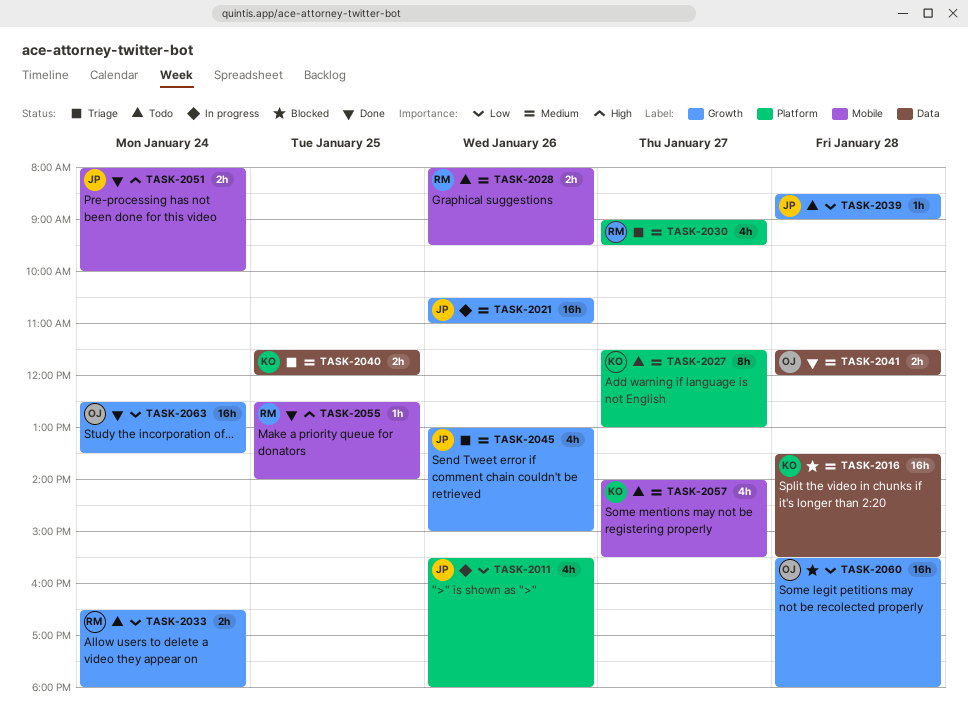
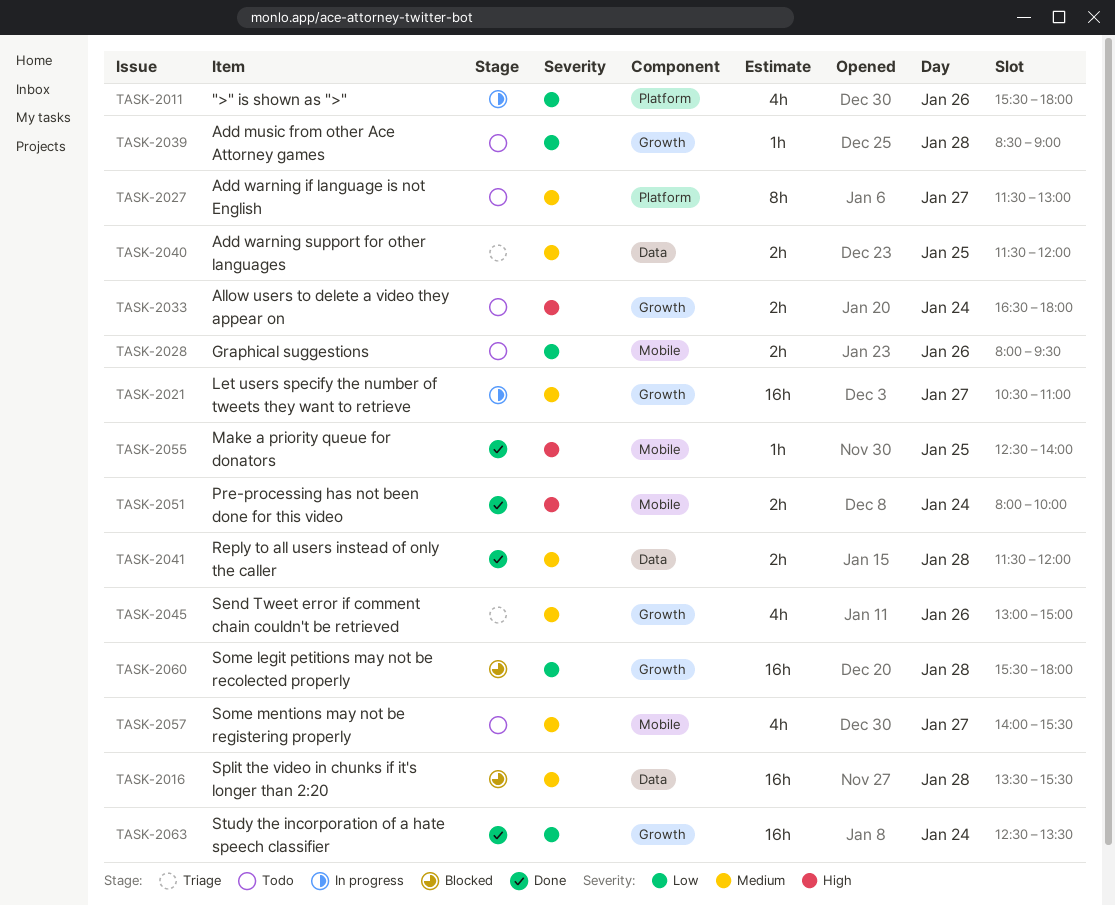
TASK-2021, day: Jan 26 -> Jan 27
TASK-2028, priority: Medium -> Low
TASK-2030: present -> none
TASK-2033, priority: Low -> High

